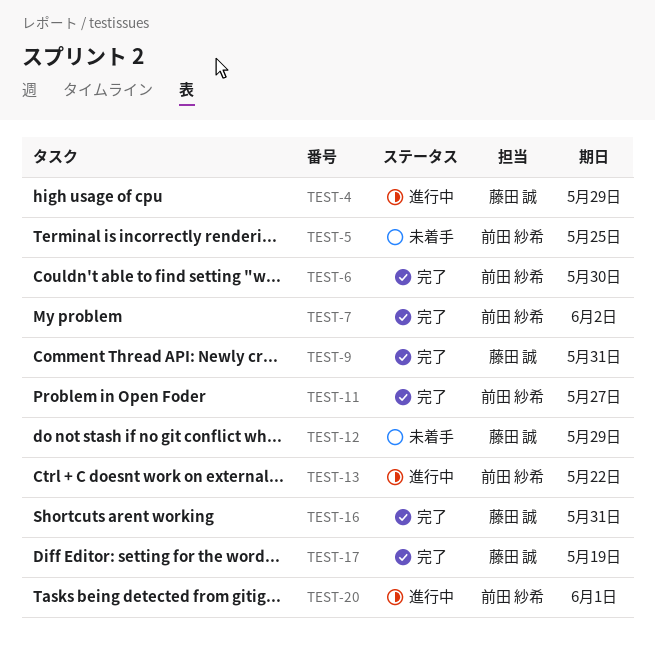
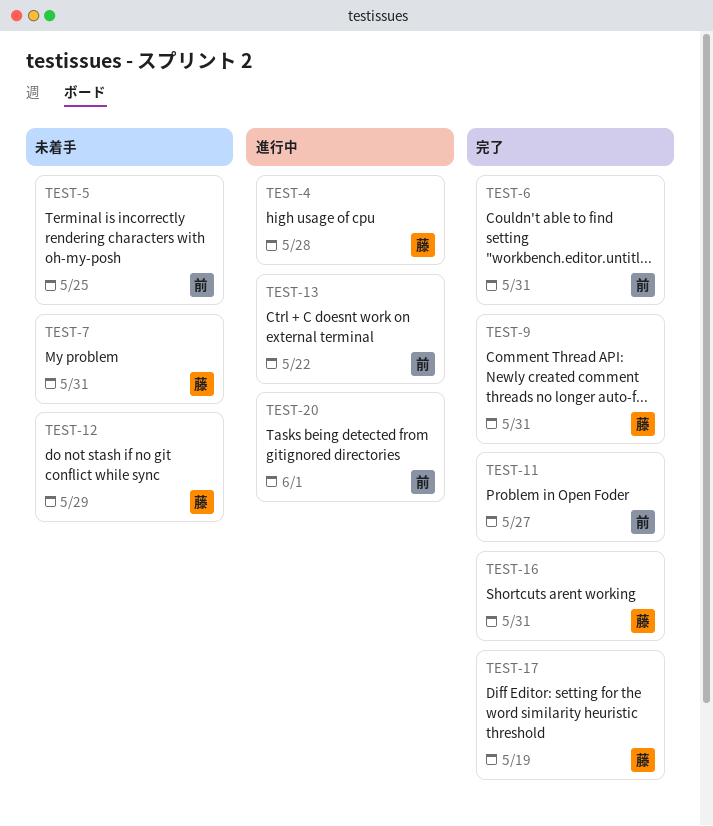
TEST-4, due: May 29 -> May 28
TEST-6, due: May 30 -> May 31
TEST-7, status: 完了 -> 未着手
TEST-7, owner: 前田 紗希 -> 藤田 誠
TEST-7, due: Jun 2 -> May 31

